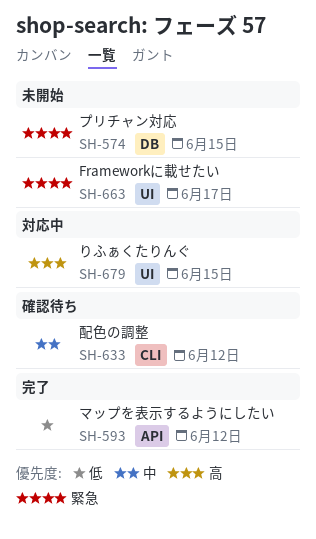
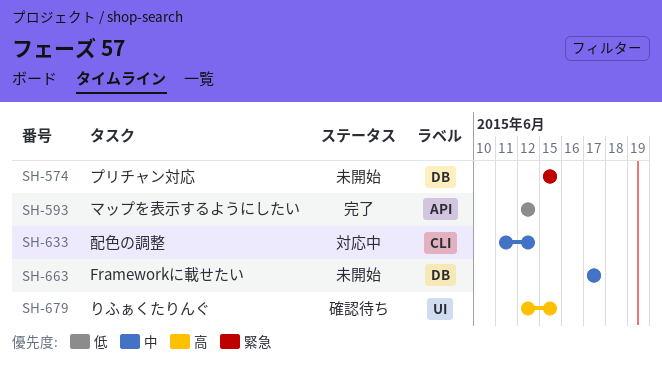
SH-633, status: 確認待ち -> 対応中
SH-663, priority: 緊急 -> 中
SH-663, label: UI -> DB
SH-679, status: 対応中 -> 確認待ち

